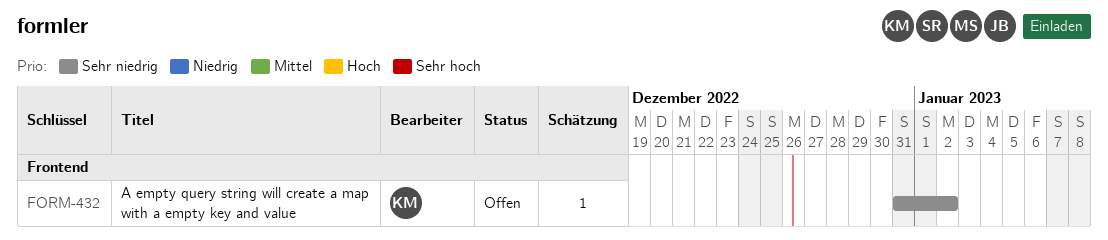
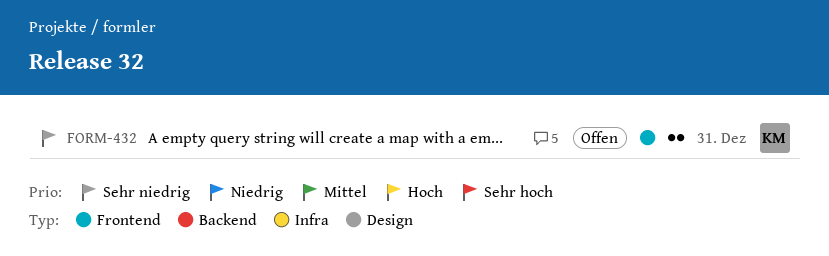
FORM-432, estimate: 1 -> 2
FORM-432, due: Jan 2 -> Dec 31

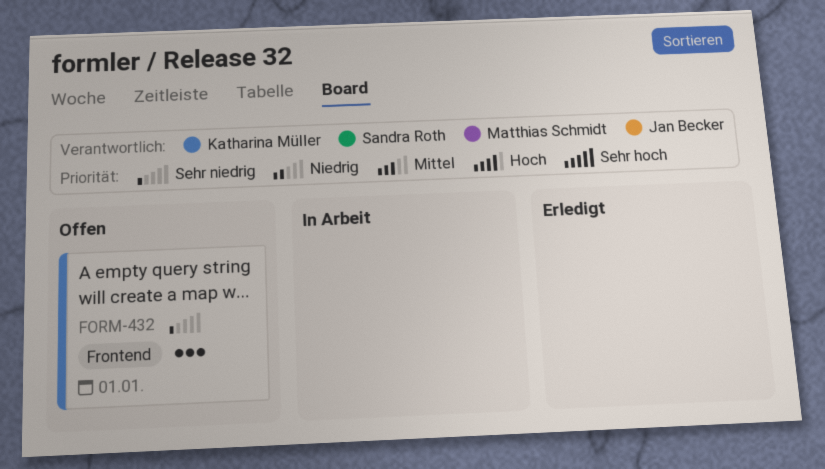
FORM-432, estimate: 2 -> 3
FORM-432, due: Dec 31 -> Jan 1

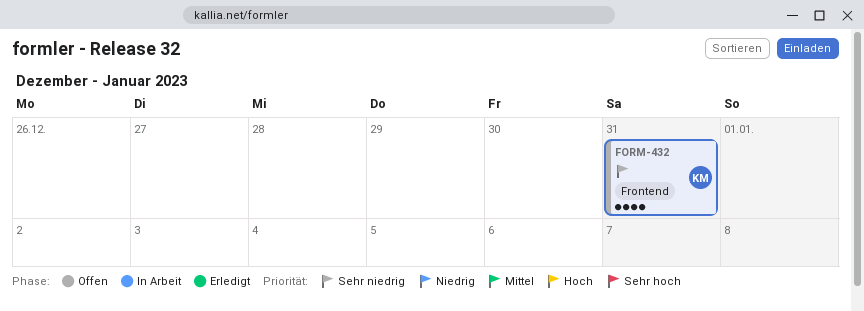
FORM-432, estimate: 3 -> 4
FORM-432, due: Jan 1 -> Dec 31

